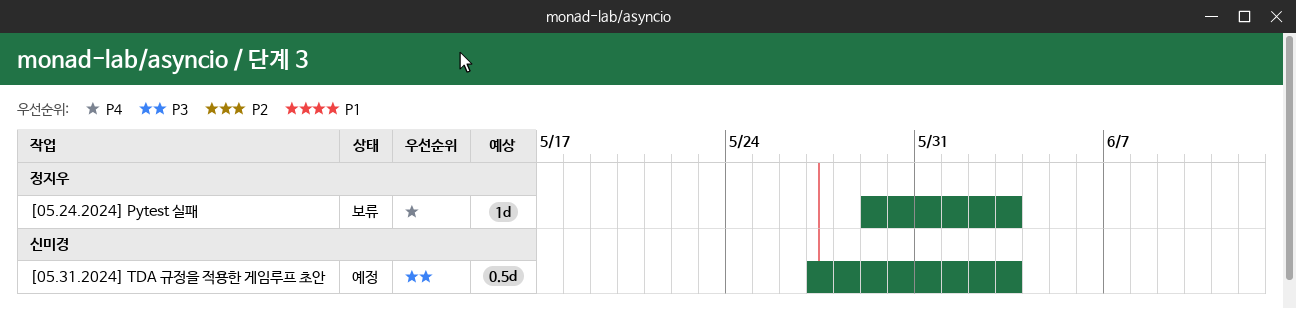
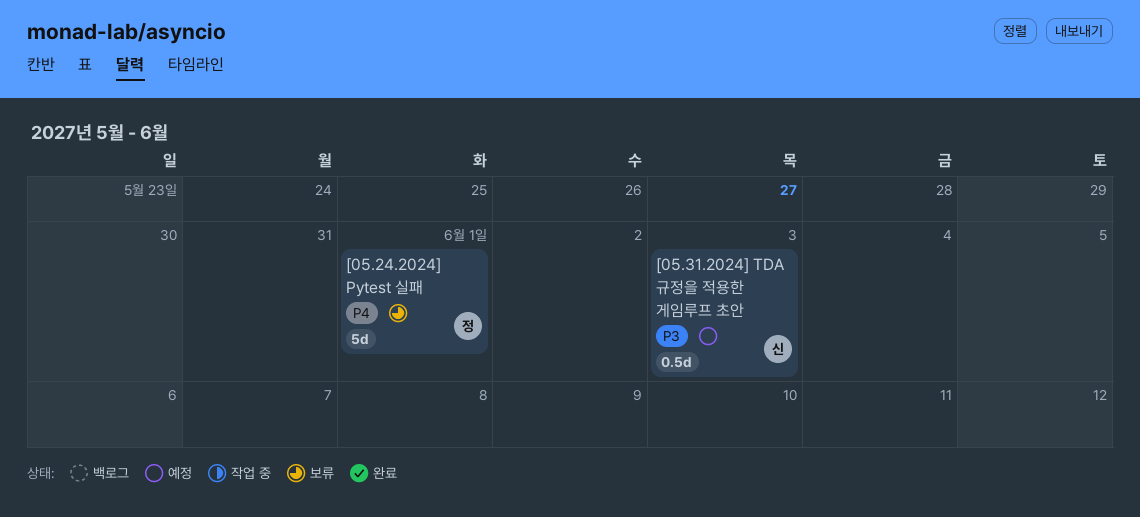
[05.24.2024] Pytest 실패, estimate: 1d -> 5d
[05.24.2024] Pytest 실패, due: Jun 3 -> Jun 1

